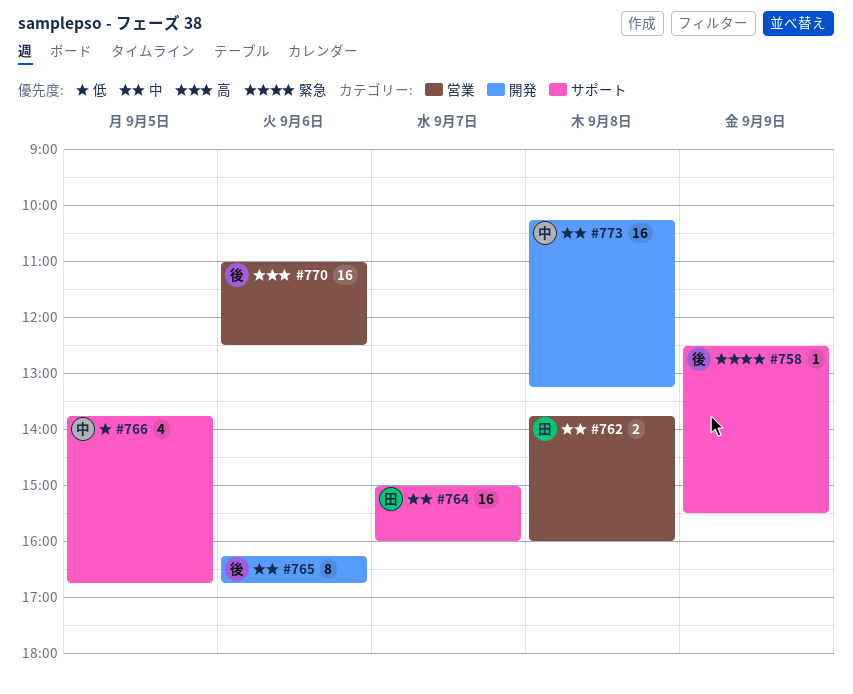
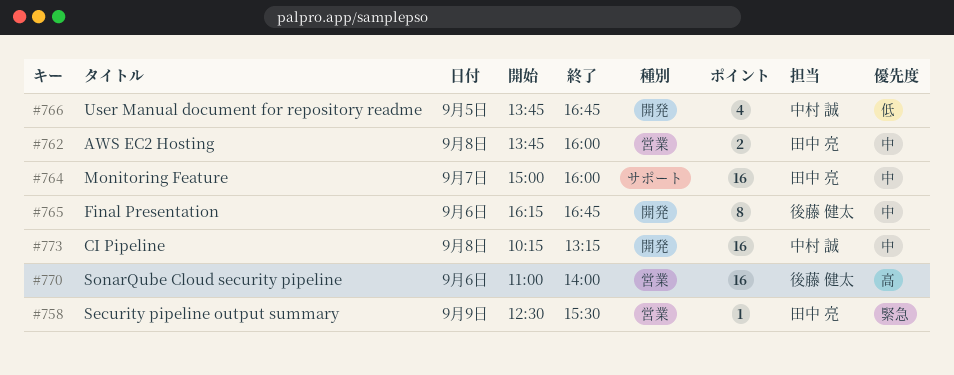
#758, owner: 後藤 健太 -> 田中 亮
#758, label: サポート -> 営業
#766, label: サポート -> 開発
#770, ends: 12:30 -> 14:00

